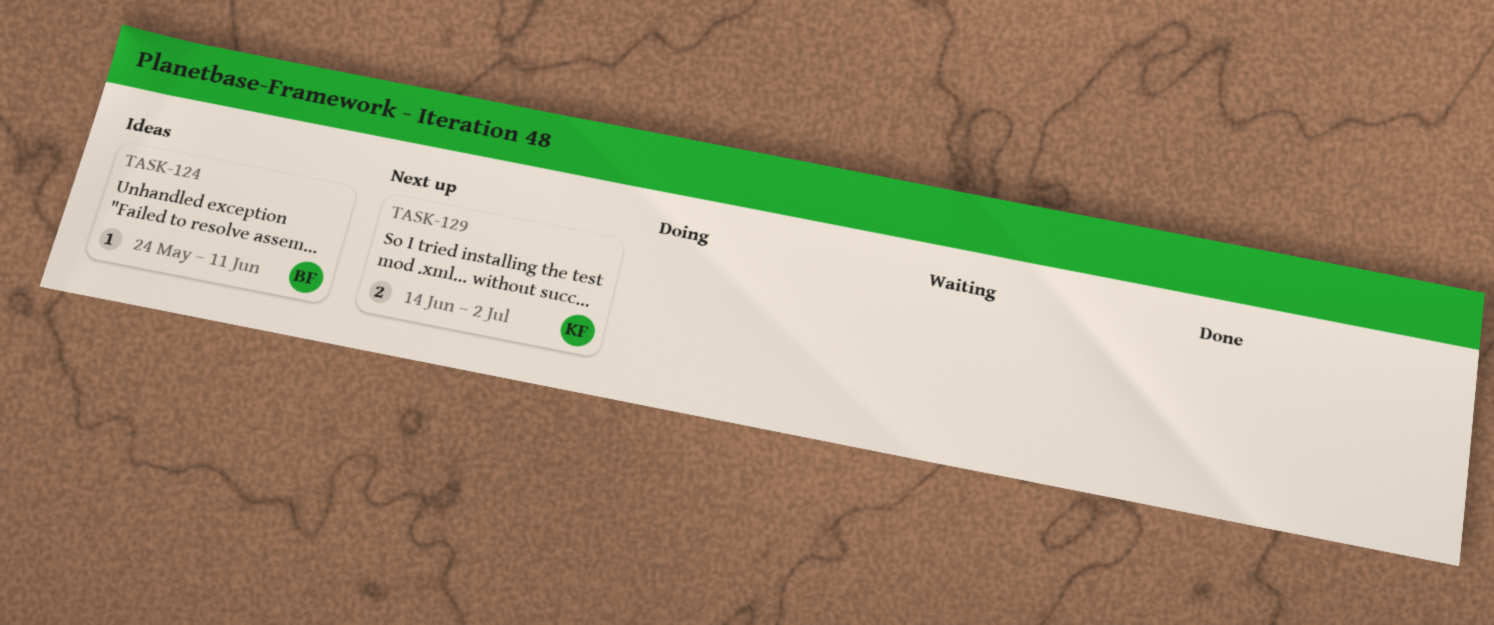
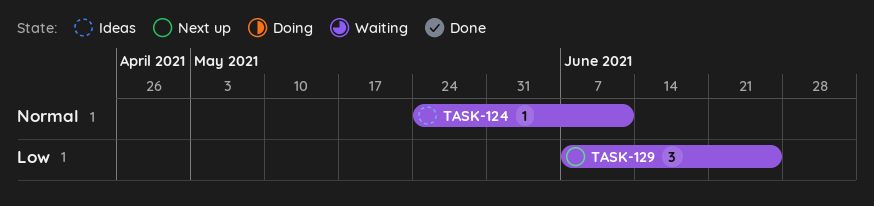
TASK-129, estimate: 2 -> 3
TASK-129, start: Jun 14 -> Jun 7
TASK-129, due: Jul 2 -> Jun 25

